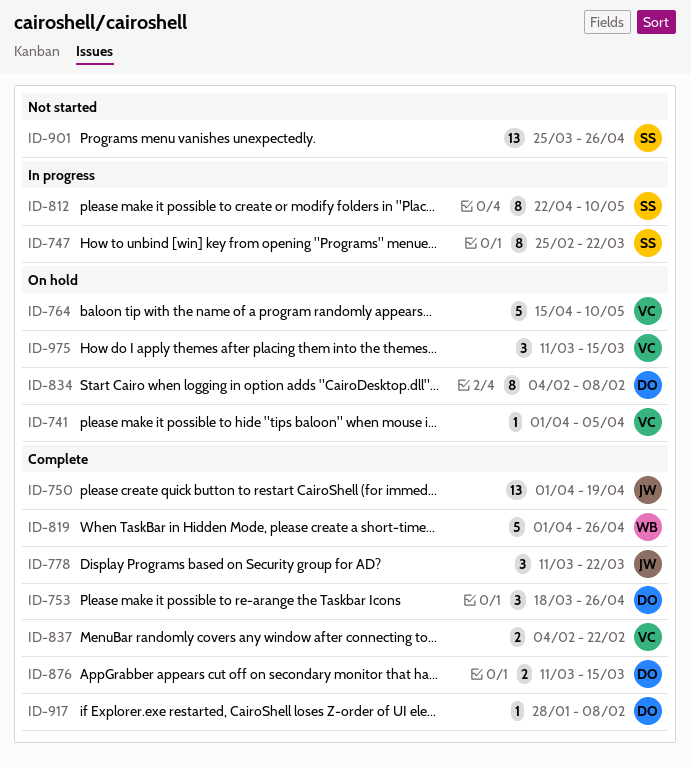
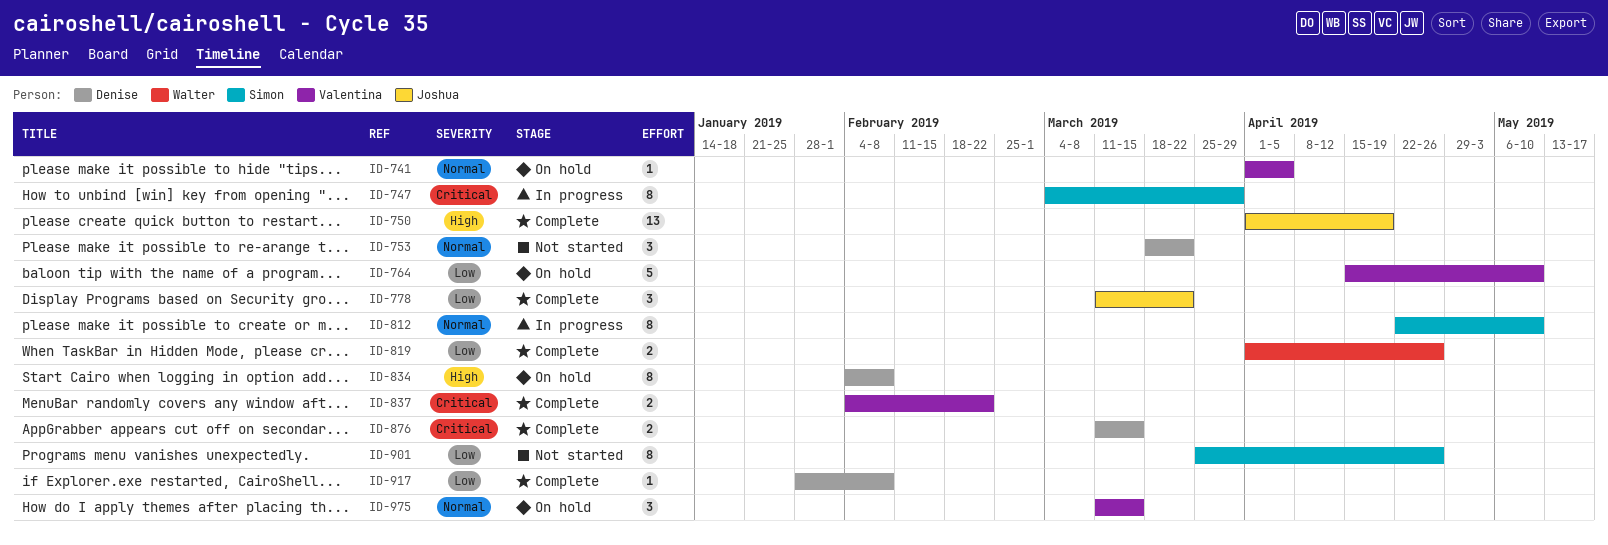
ID-747, start: Feb 25 -> Mar 4
ID-747, due: Mar 22 -> Mar 29
ID-753, status: Complete -> Not started
ID-753, due: Apr 26 -> Mar 22
ID-819, estimate: 5 -> 2
ID-901, estimate: 13 -> 8

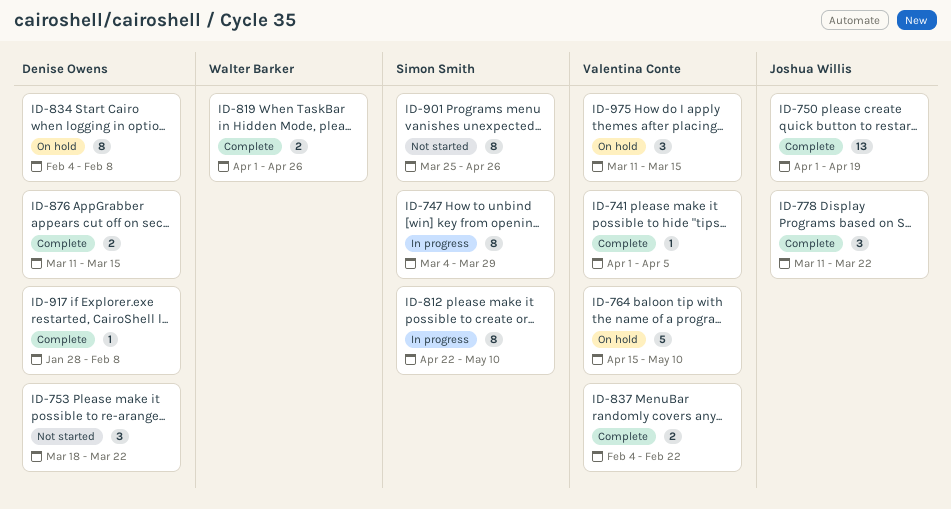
ID-741, status: On hold -> Complete

